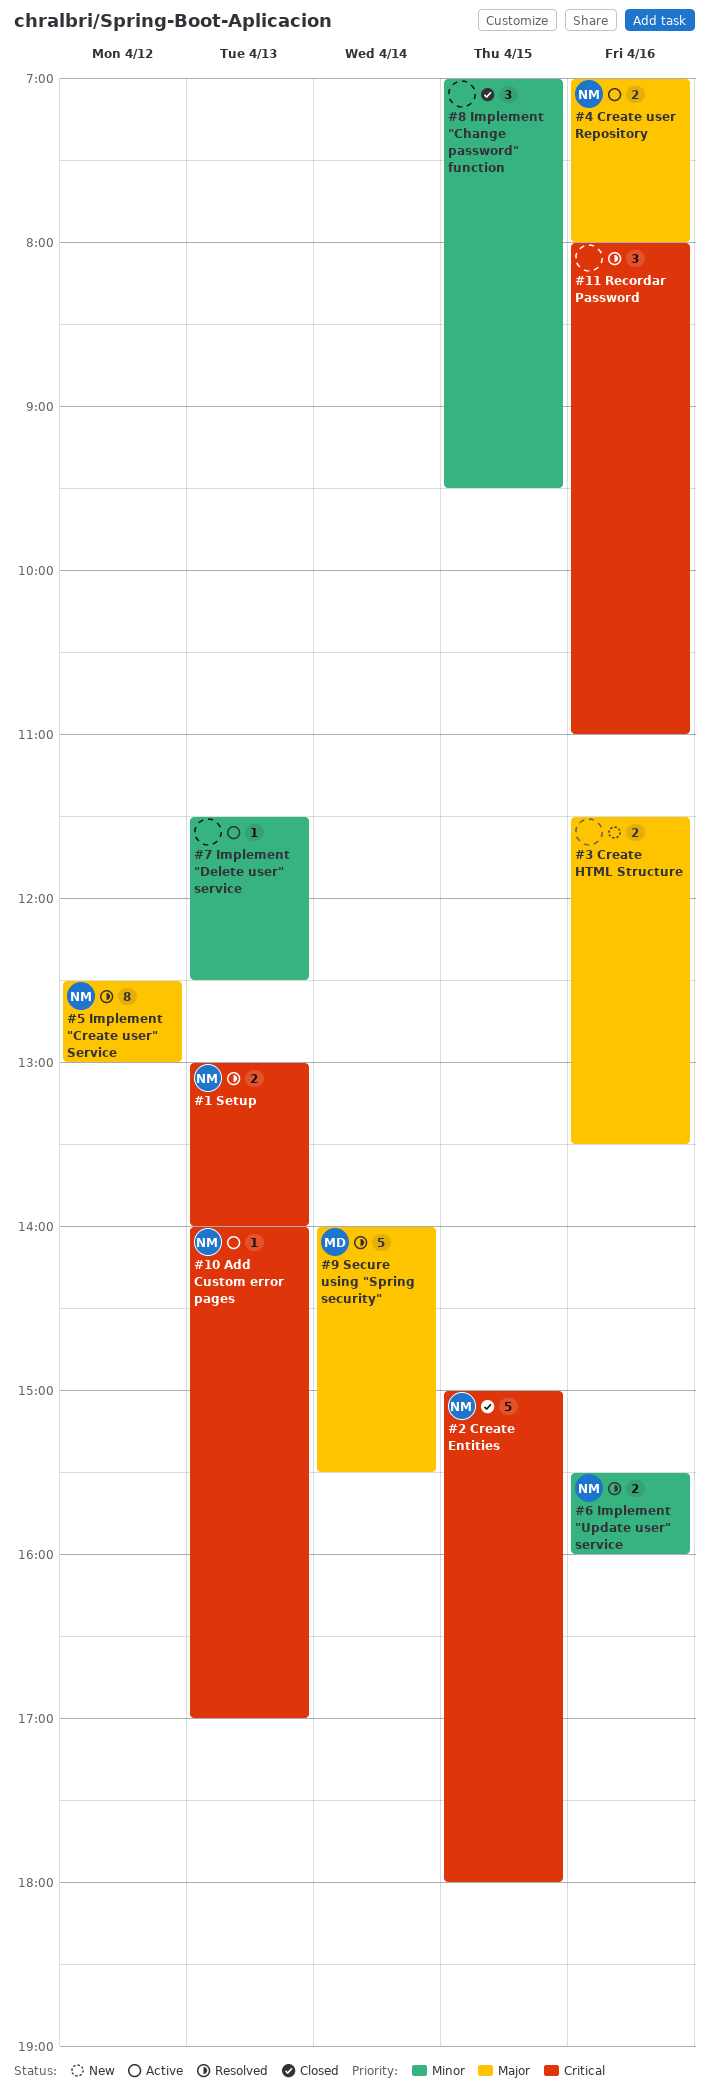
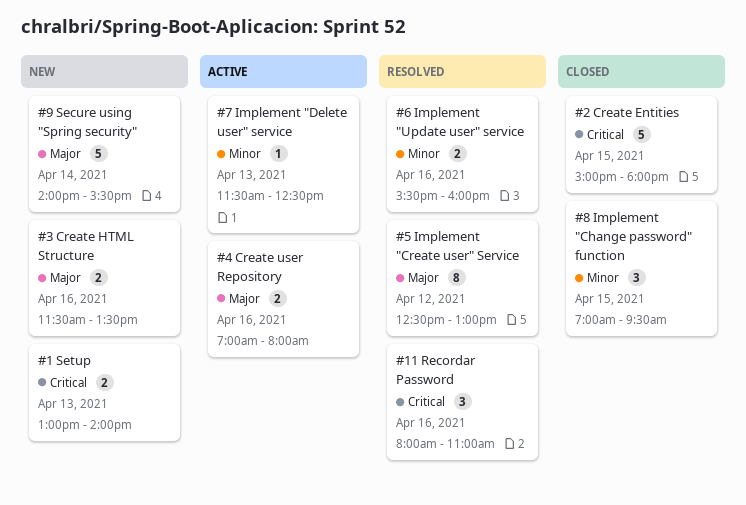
#1 Setup, status: Resolved -> New
#10 Add Custom error pages: present -> none
#9 Secure using "Spring security", status: Resolved -> New

